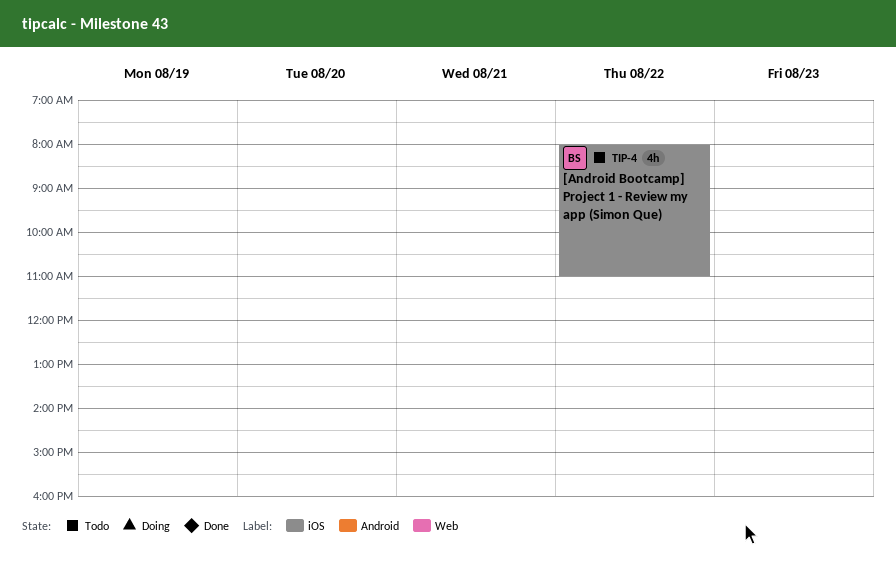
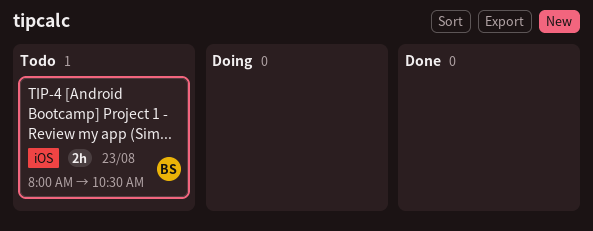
TIP-4, estimate: 4h -> 2h
TIP-4, day: Aug 22 -> Aug 23
TIP-4, ends: 11:00 -> 10:30

